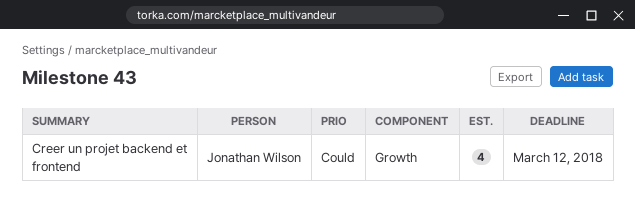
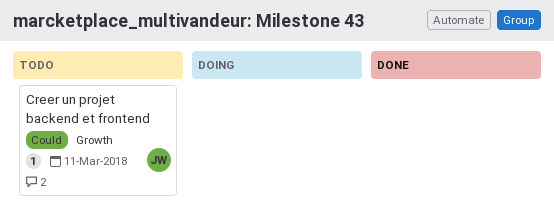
Creer un projet backend et frontend, estimate: 4 -> 1
Creer un projet backend et frontend, due: Mar 12 -> Mar 11

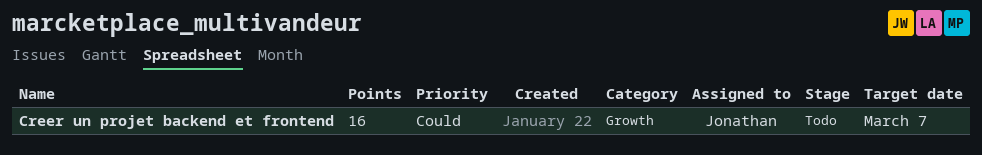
Creer un projet backend et frontend, estimate: 1 -> 16
Creer un projet backend et frontend, due: Mar 11 -> Mar 7

